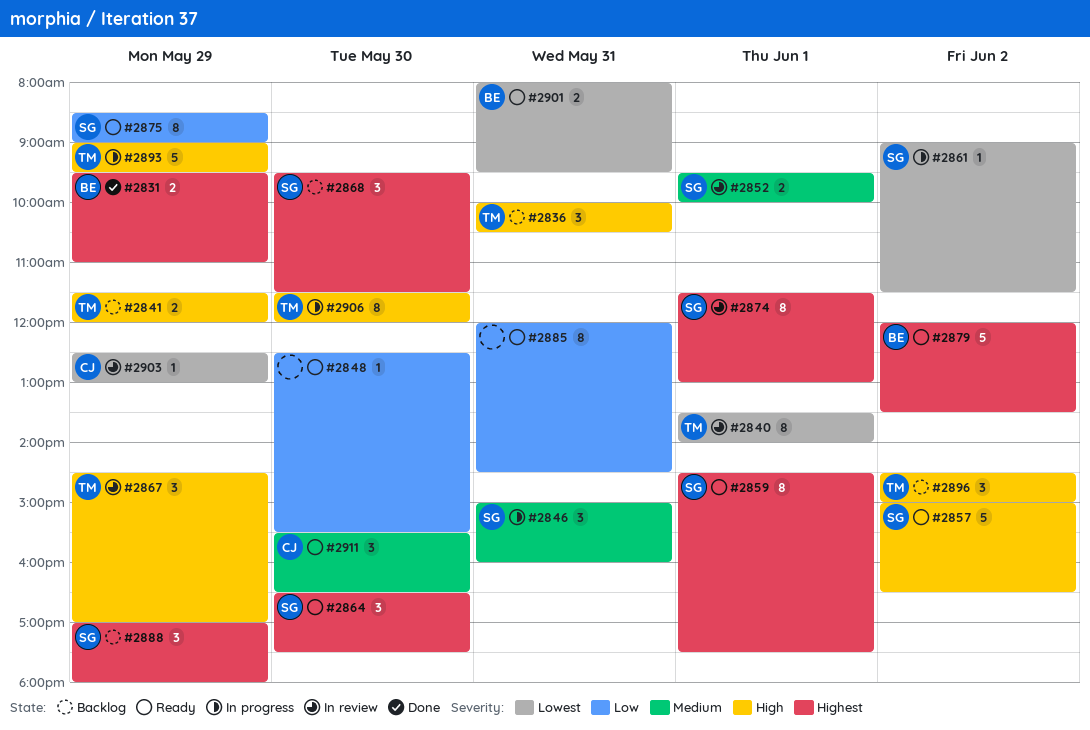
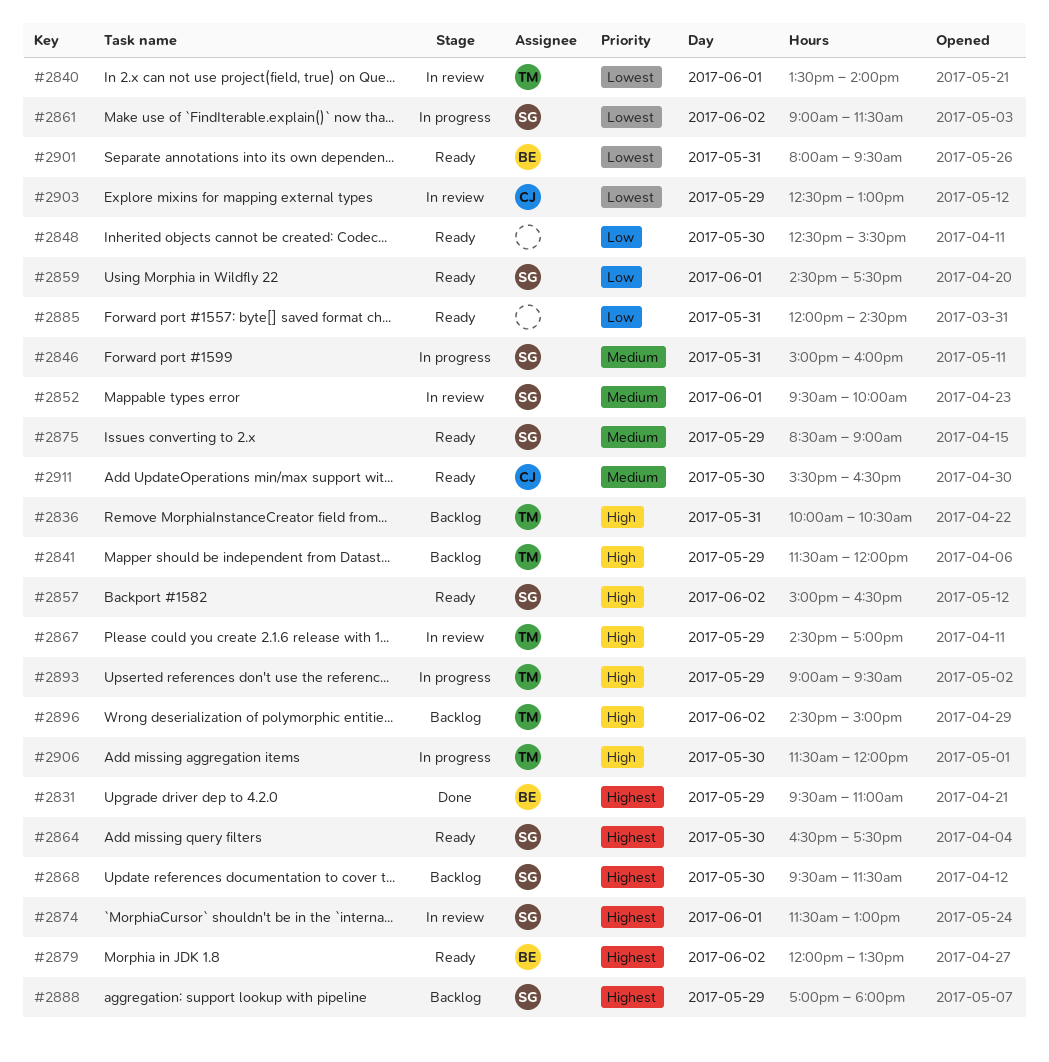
#2859, priority: Highest -> Low
#2875, priority: Low -> Medium

